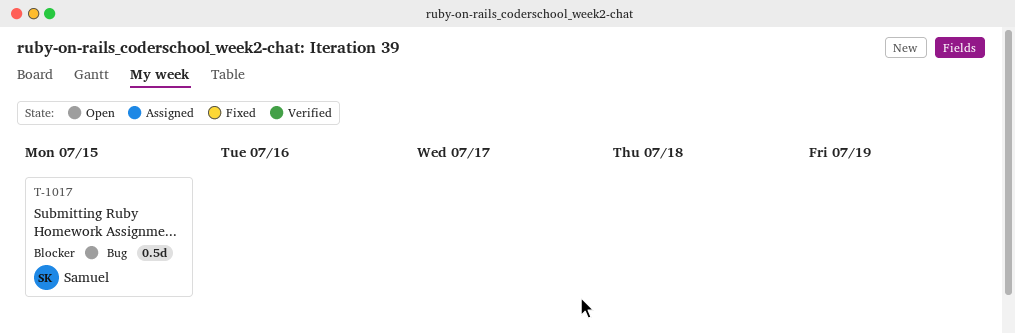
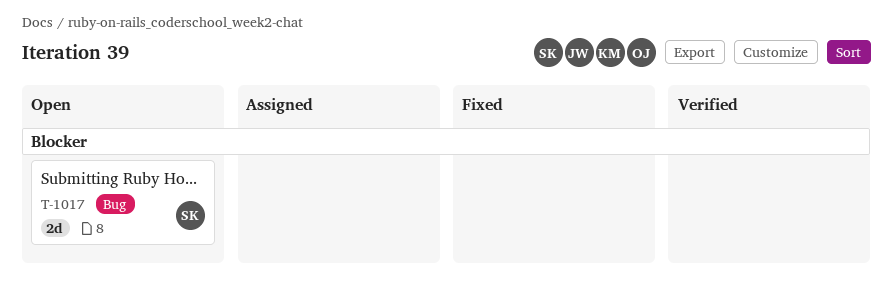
T-1017, estimate: 0.5d -> 2d

